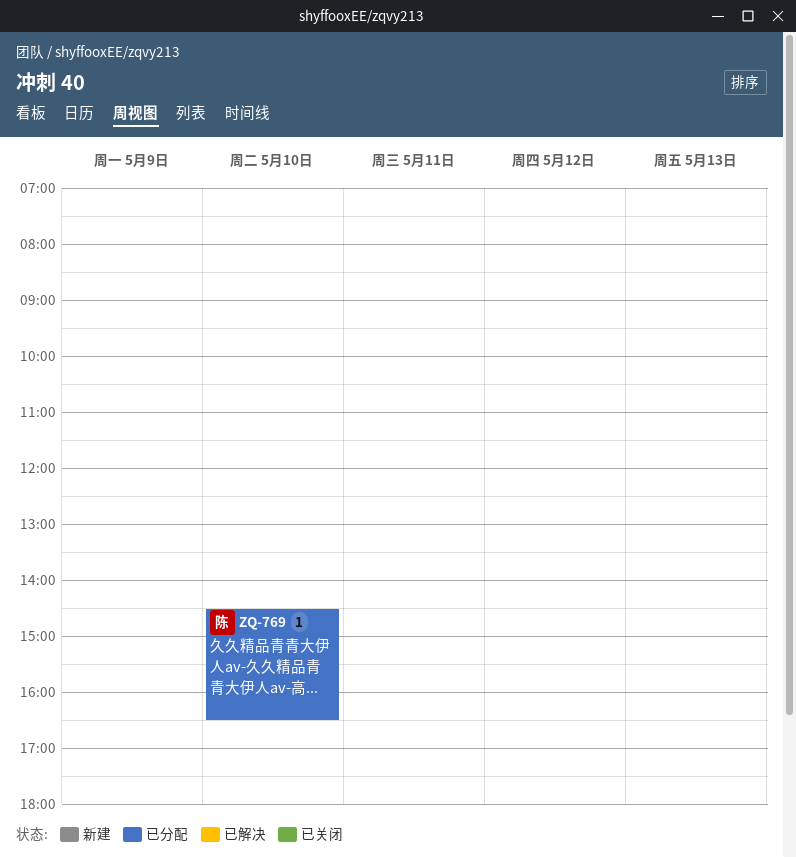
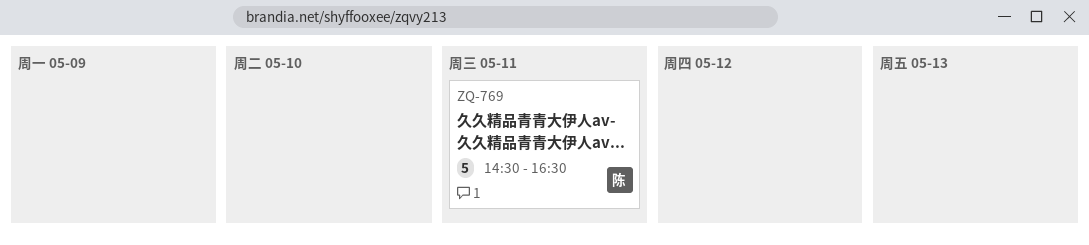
ZQ-769, estimate: 1 -> 5
ZQ-769, day: May 10 -> May 11

